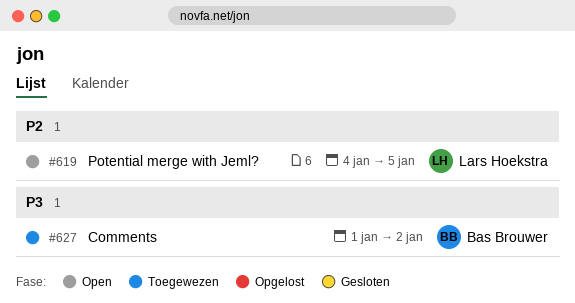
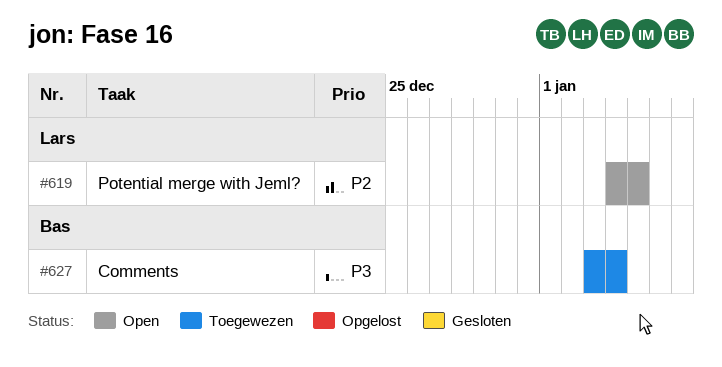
#627, start: Jan 1 -> Jan 3
#627, due: Jan 2 -> Jan 4

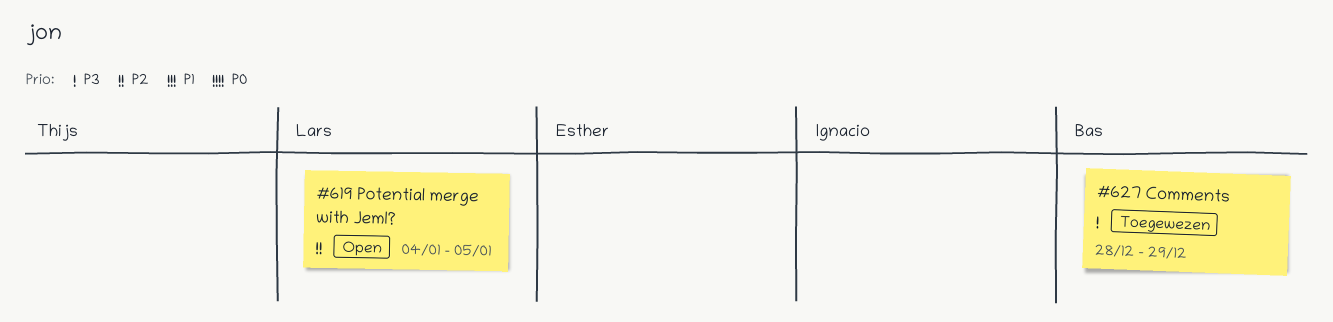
#627, start: Jan 3 -> Dec 28
#627, due: Jan 4 -> Dec 29

